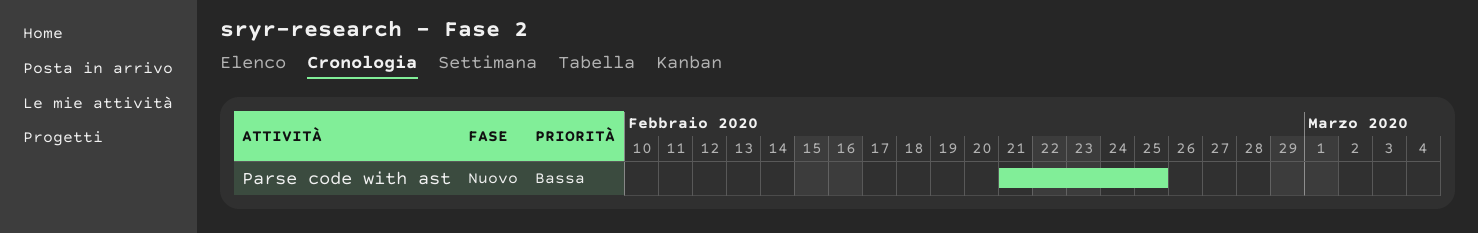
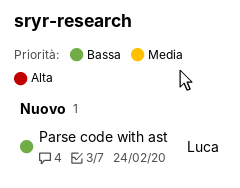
Parse code with ast, due: Feb 25 -> Feb 24

